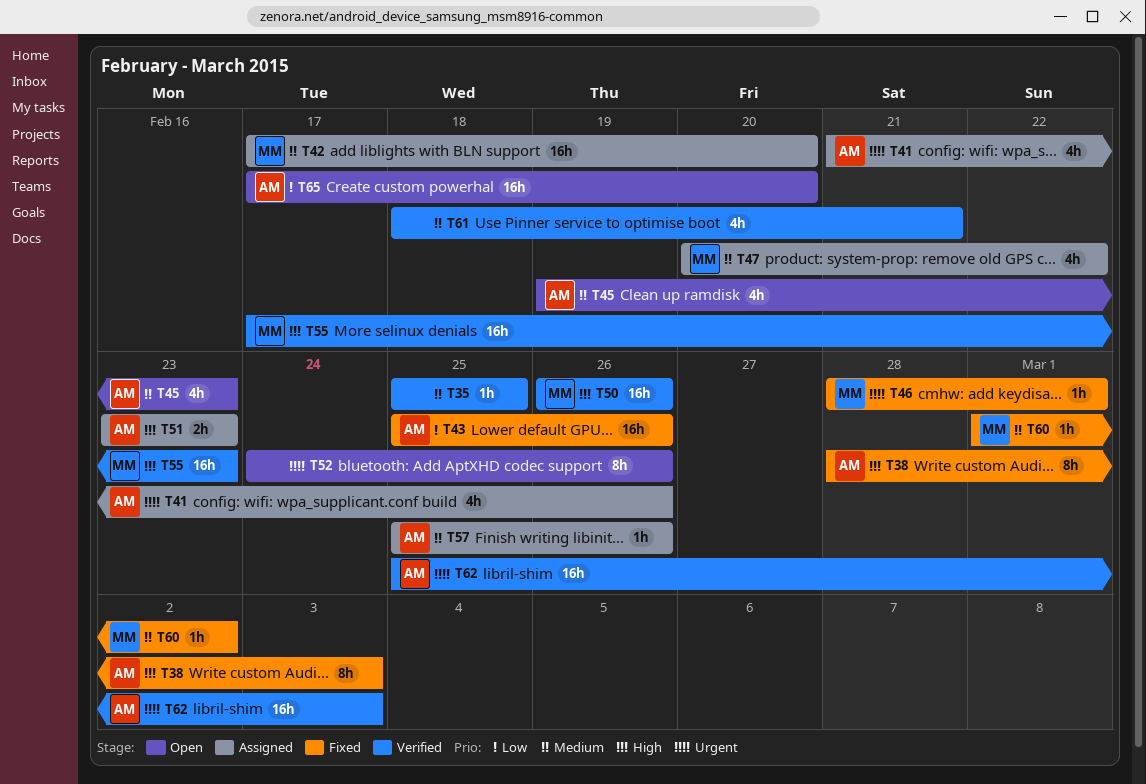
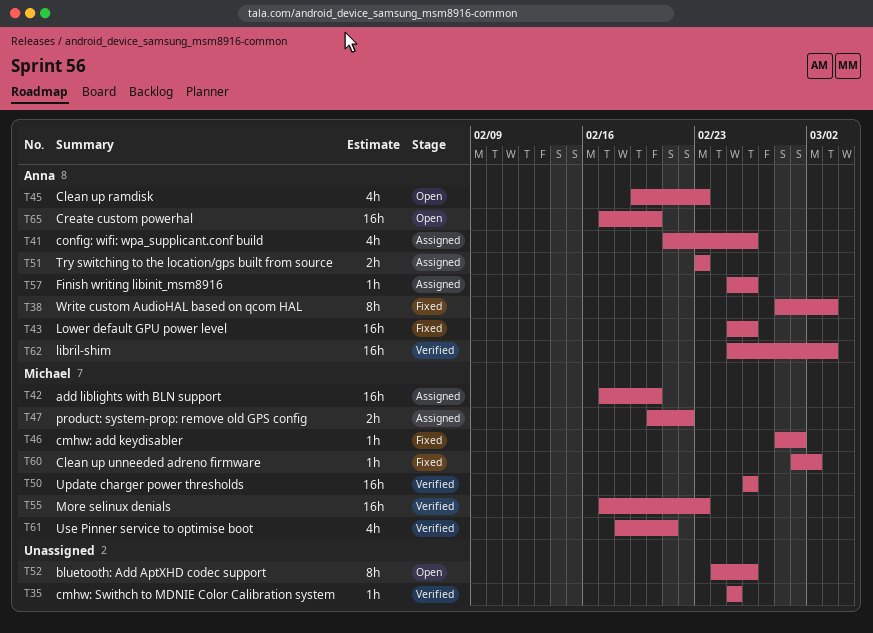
T47, estimate: 4h -> 2h
T61, owner: none -> Michael

